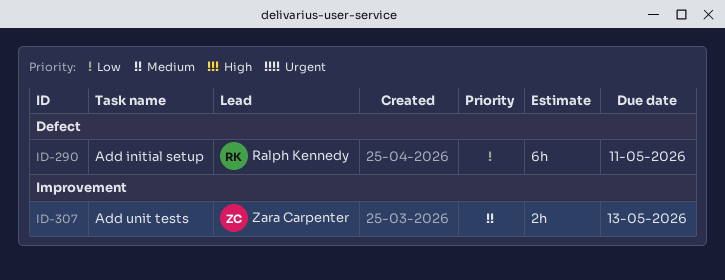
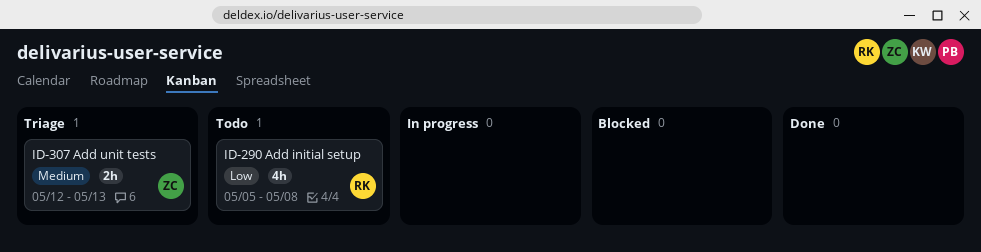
ID-290, estimate: 6h -> 4h
ID-290, due: May 11 -> May 8

